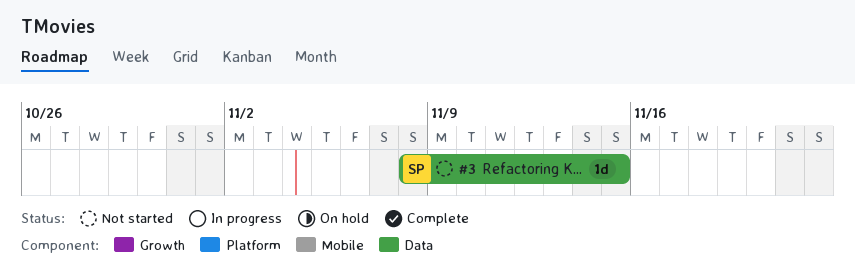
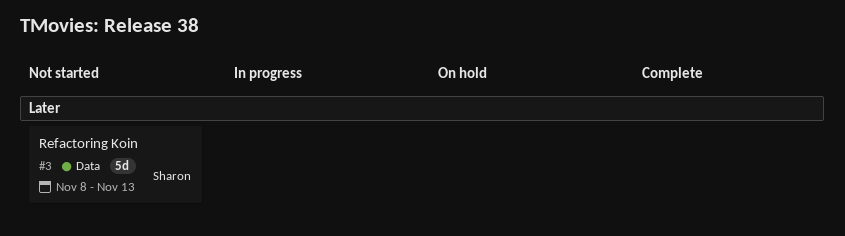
#3, estimate: 1d -> 5d
#3, due: Nov 15 -> Nov 13

